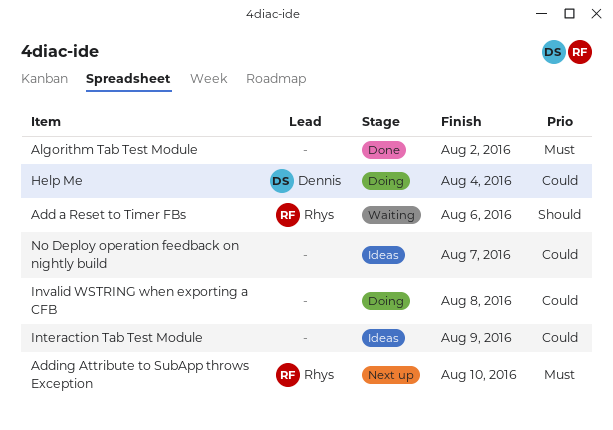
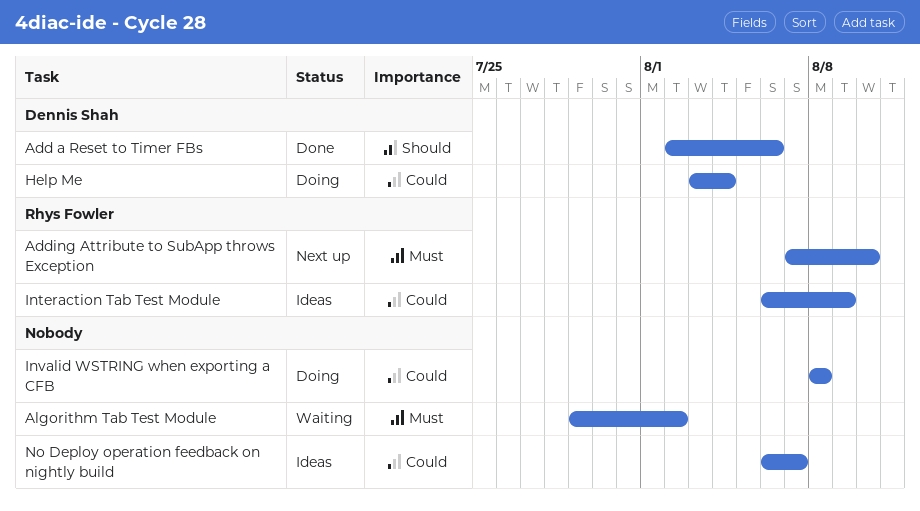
Add a Reset to Timer FBs, status: Waiting -> Done
Add a Reset to Timer FBs, owner: Rhys Fowler -> Dennis Shah
Algorithm Tab Test Module, status: Done -> Waiting
Interaction Tab Test Module, owner: none -> Rhys Fowler

